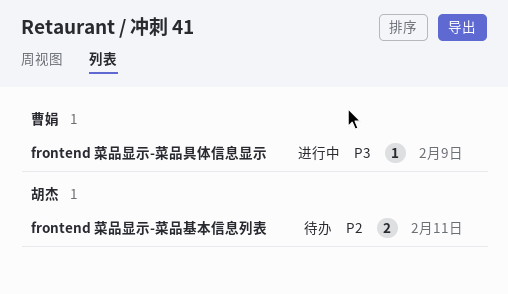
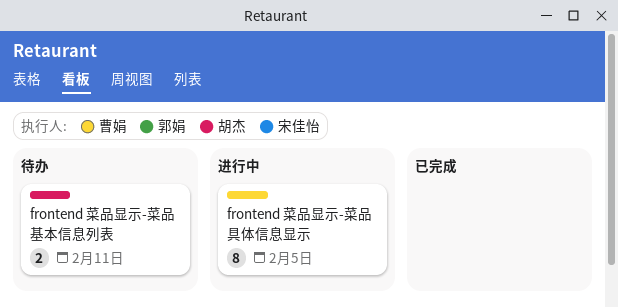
frontend 菜品显示-菜品具体信息显示, estimate: 1 -> 8
frontend 菜品显示-菜品具体信息显示, due: Feb 9 -> Feb 5

